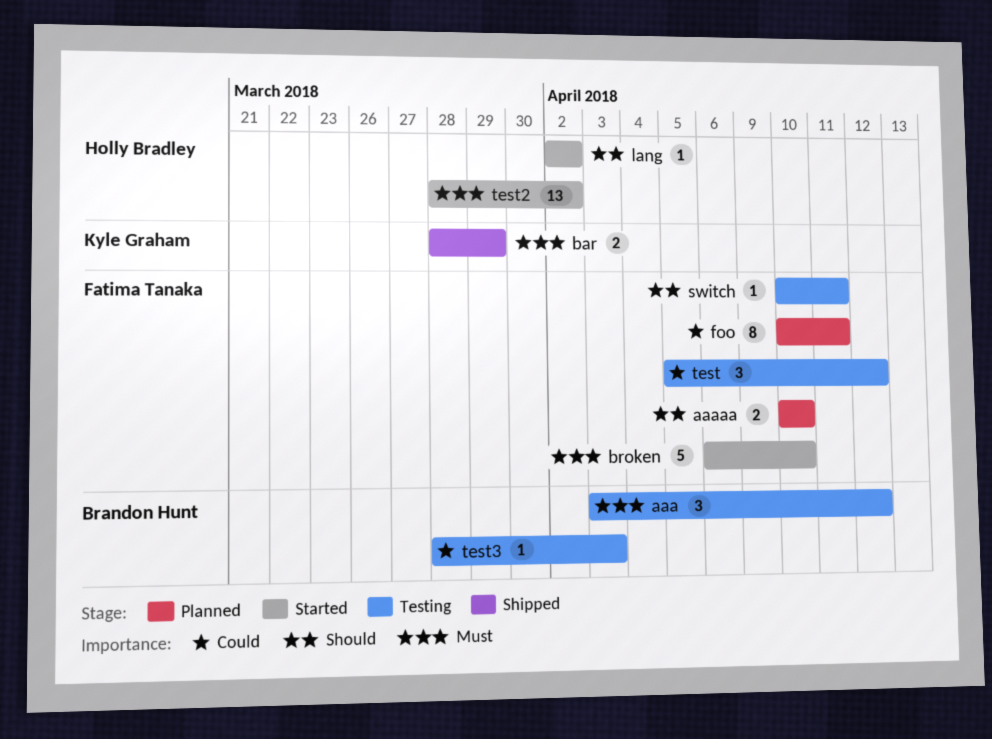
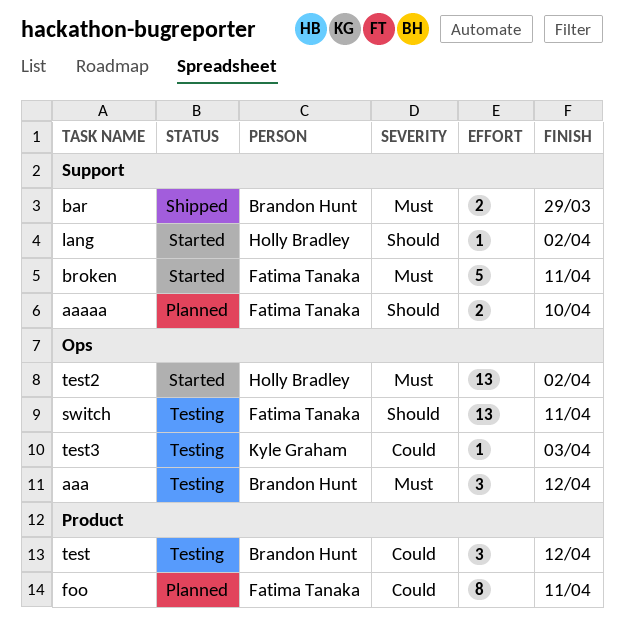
bar, owner: Kyle Graham -> Brandon Hunt
broken, due: Apr 10 -> Apr 11
switch, estimate: 1 -> 13
test, owner: Fatima Tanaka -> Brandon Hunt
test3, owner: Brandon Hunt -> Kyle Graham

